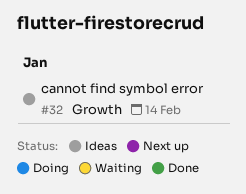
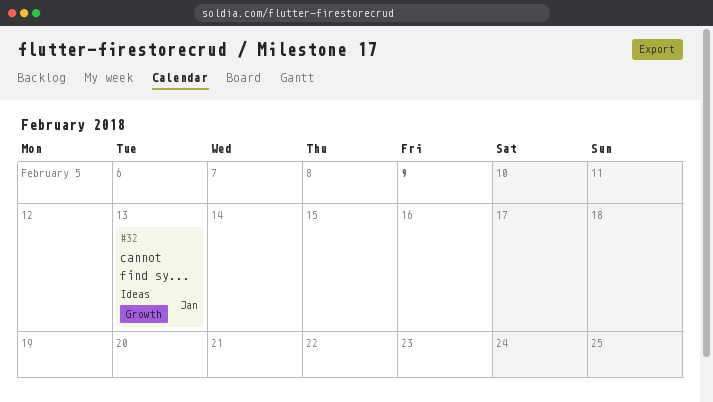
#32, due: Feb 14 -> Feb 13

